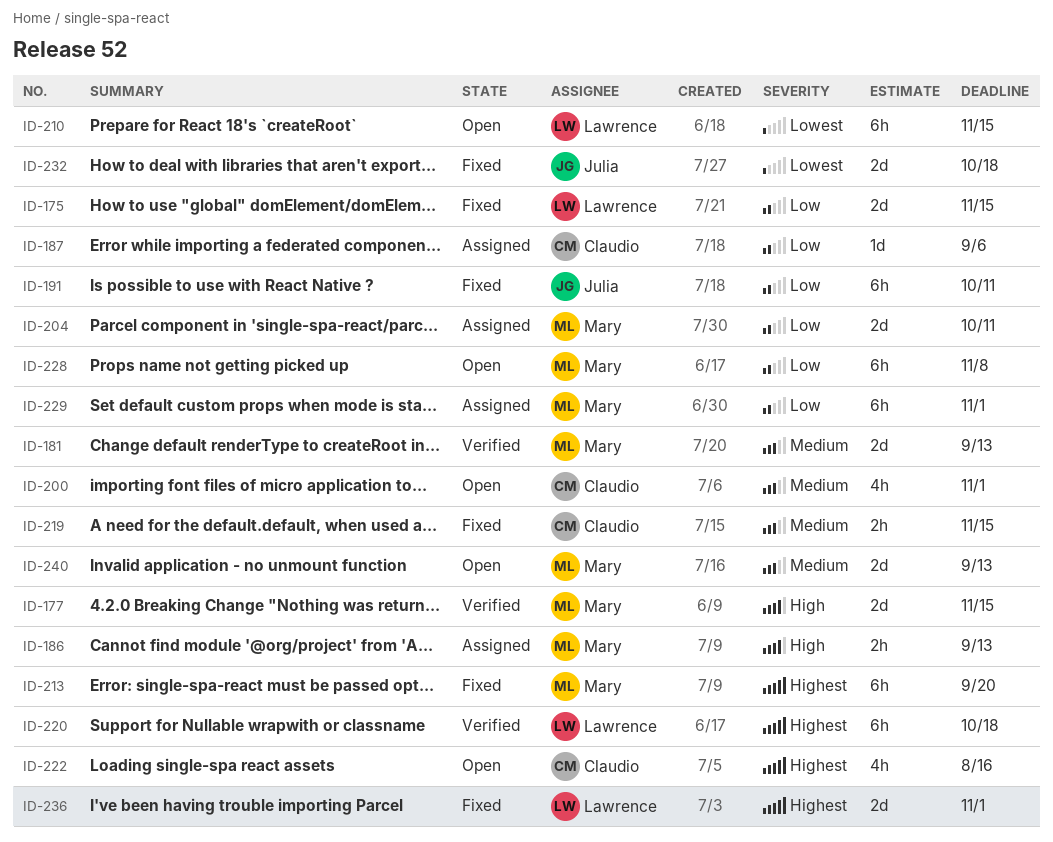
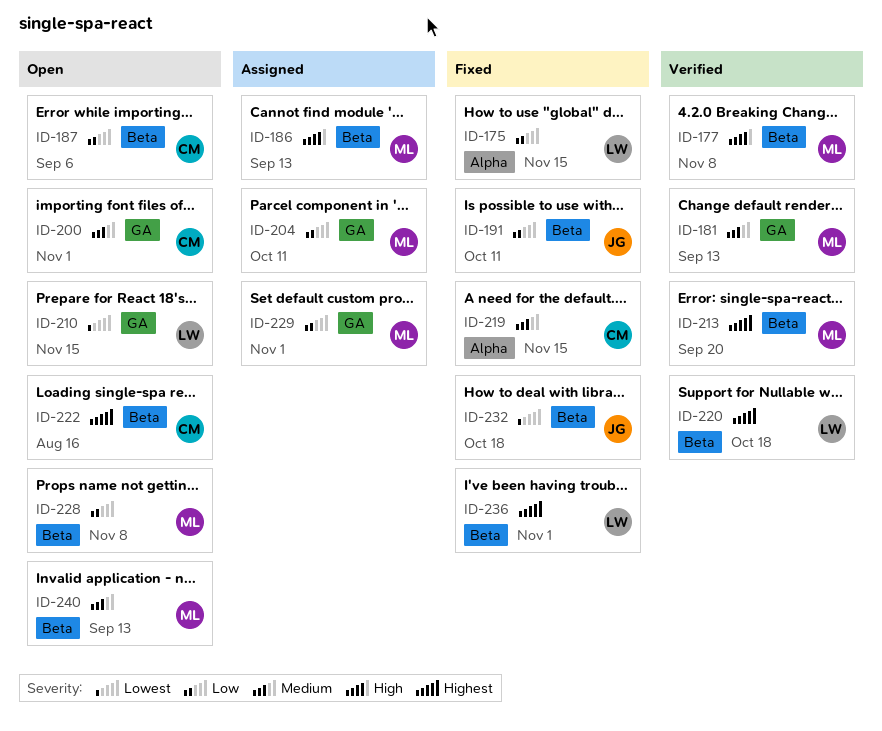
ID-177, due: Nov 15 -> Nov 8
ID-187, status: Assigned -> Open
ID-213, status: Fixed -> Verified

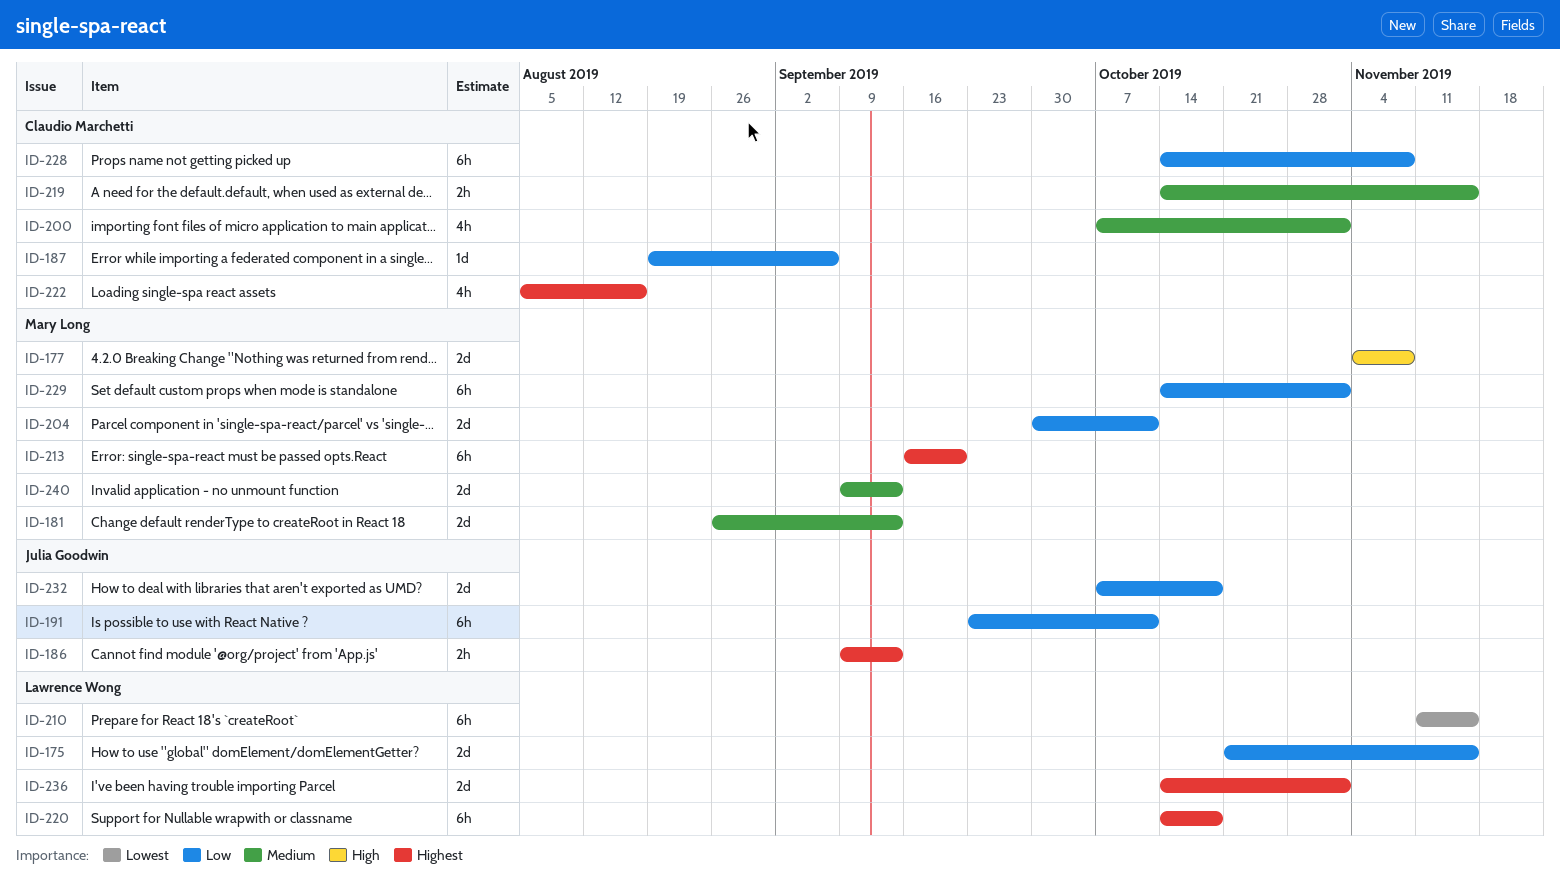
ID-186, owner: Mary Long -> Julia Goodwin
ID-186, priority: High -> Highest
ID-228, owner: Mary Long -> Claudio Marchetti
ID-232, priority: Lowest -> Low

